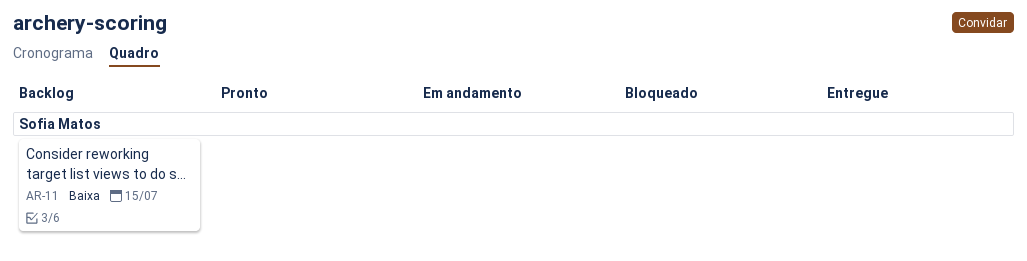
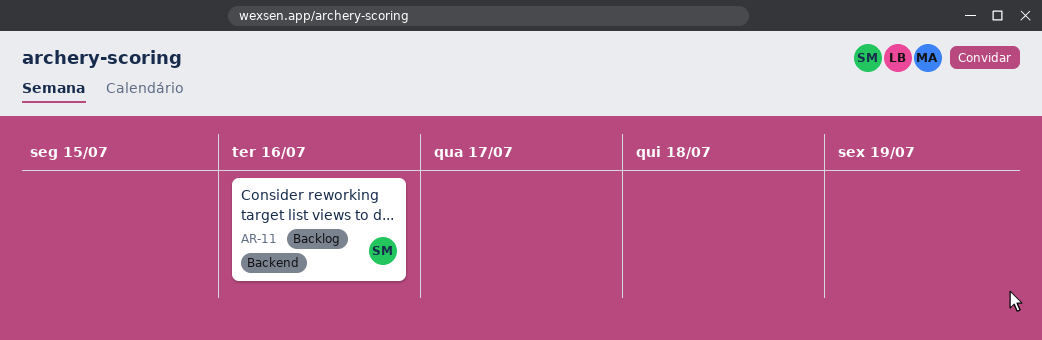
AR-11, due: Jul 15 -> Jul 16

